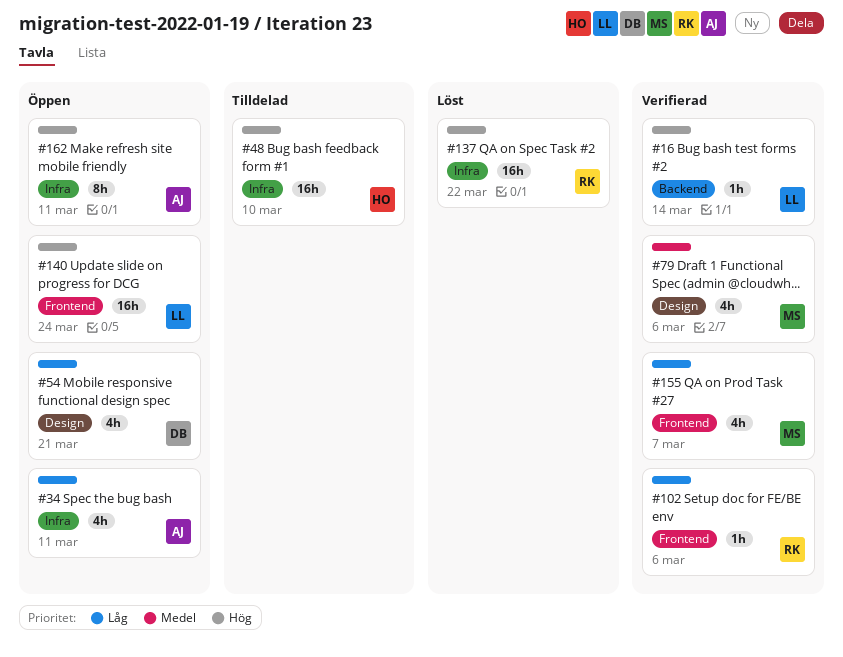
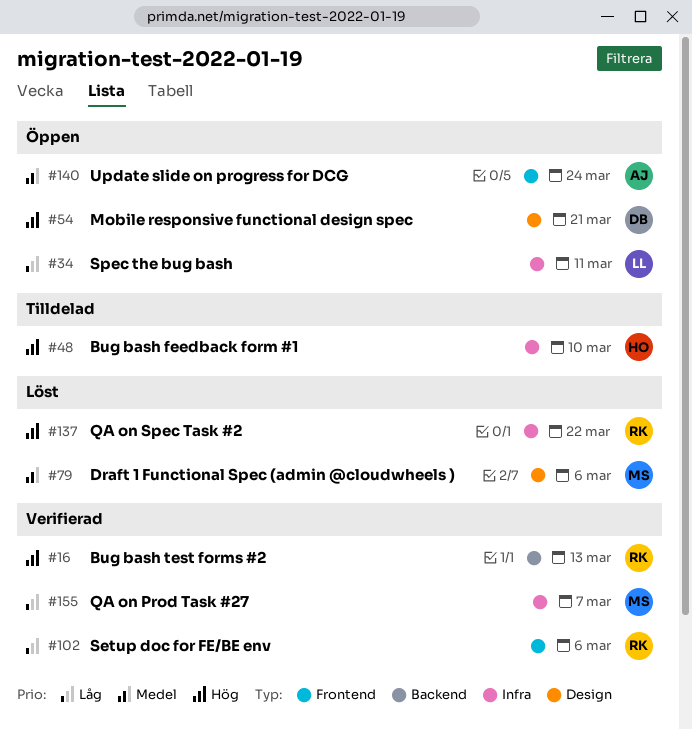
#16, owner: LL -> RK
#16, due: Mar 14 -> Mar 13
#34, owner: AJ -> LL
#54, priority: Låg -> Hög
#79, status: Verifierad -> Löst
#140, owner: LL -> AJ
#140, priority: Hög -> Medel
#155, label: Frontend -> Infra
#162: present -> none

